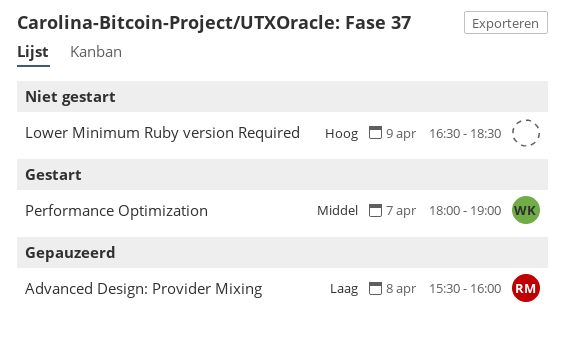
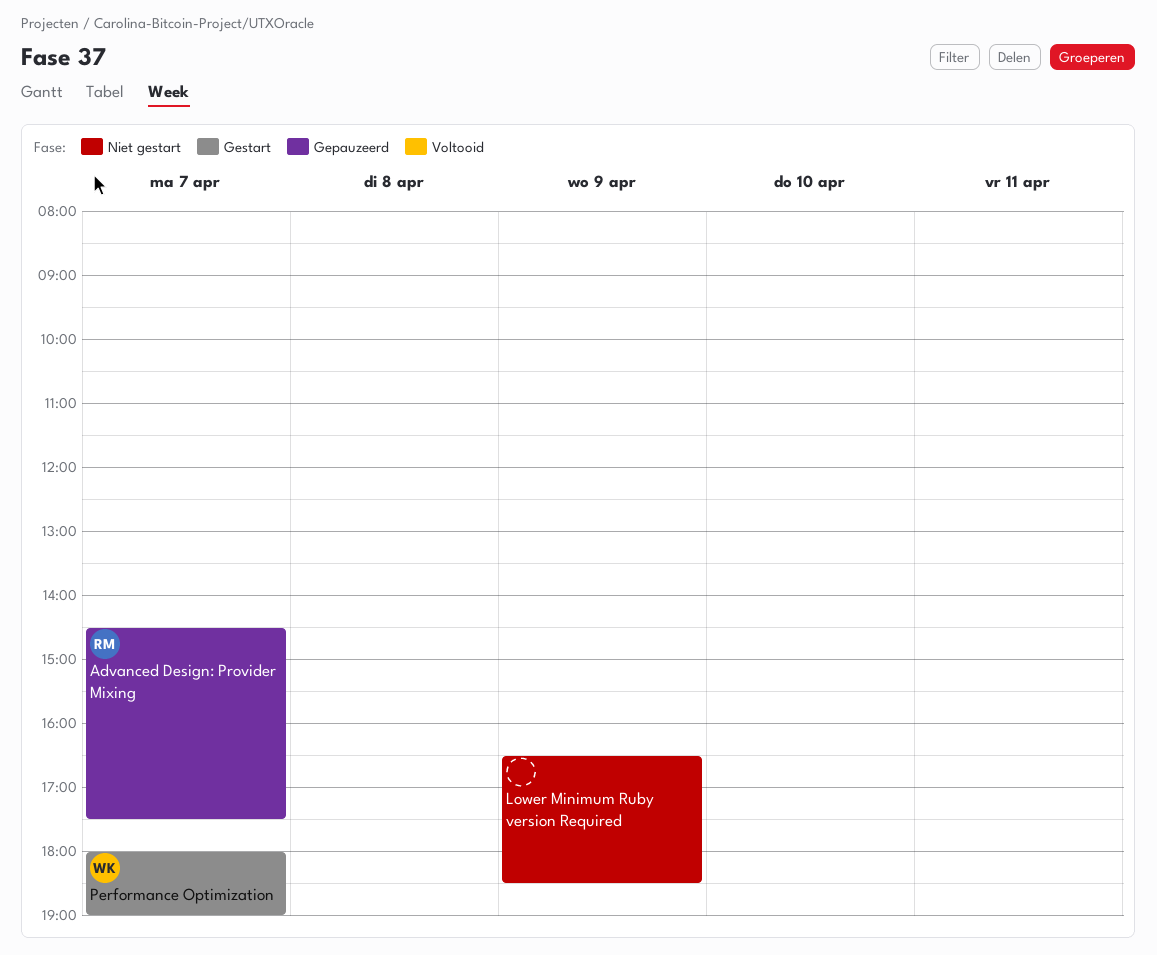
Advanced Design: Provider Mixing, day: Apr 8 -> Apr 7
Advanced Design: Provider Mixing, begins: 15:30 -> 14:30
Advanced Design: Provider Mixing, ends: 16:00 -> 17:30

